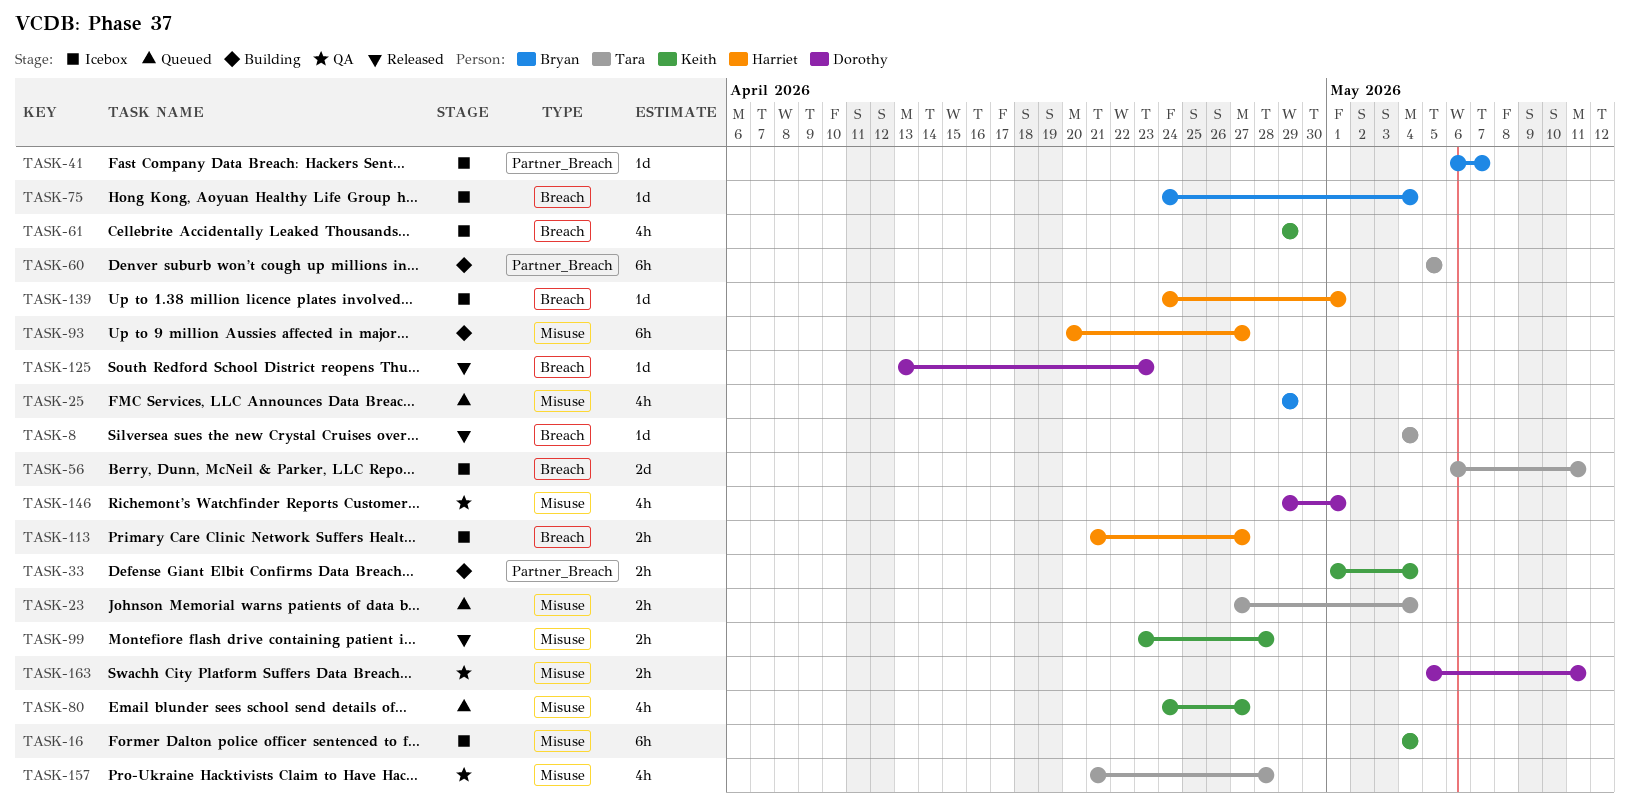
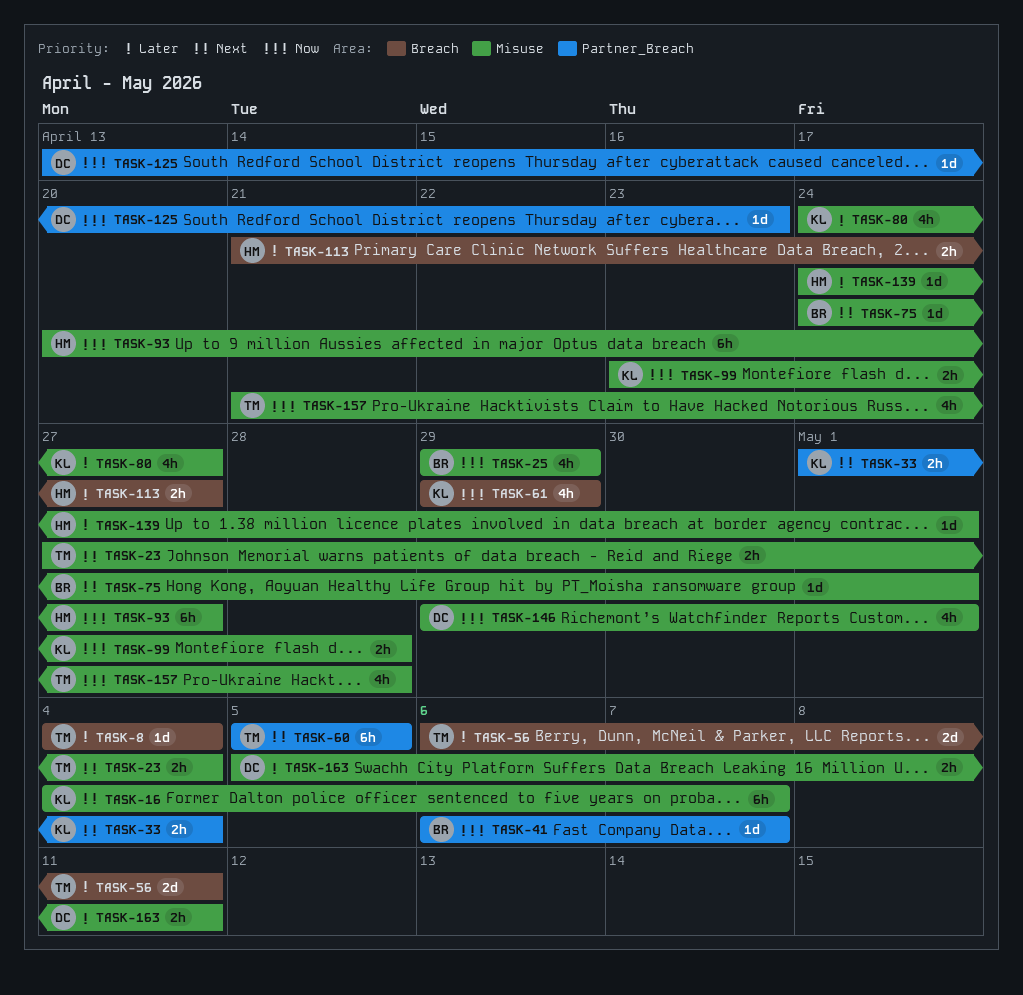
TASK-16, due: May 4 -> May 7
TASK-75, label: Breach -> Misuse
TASK-75, due: May 4 -> May 1
TASK-125, label: Breach -> Partner_Breach
TASK-139, label: Breach -> Misuse

